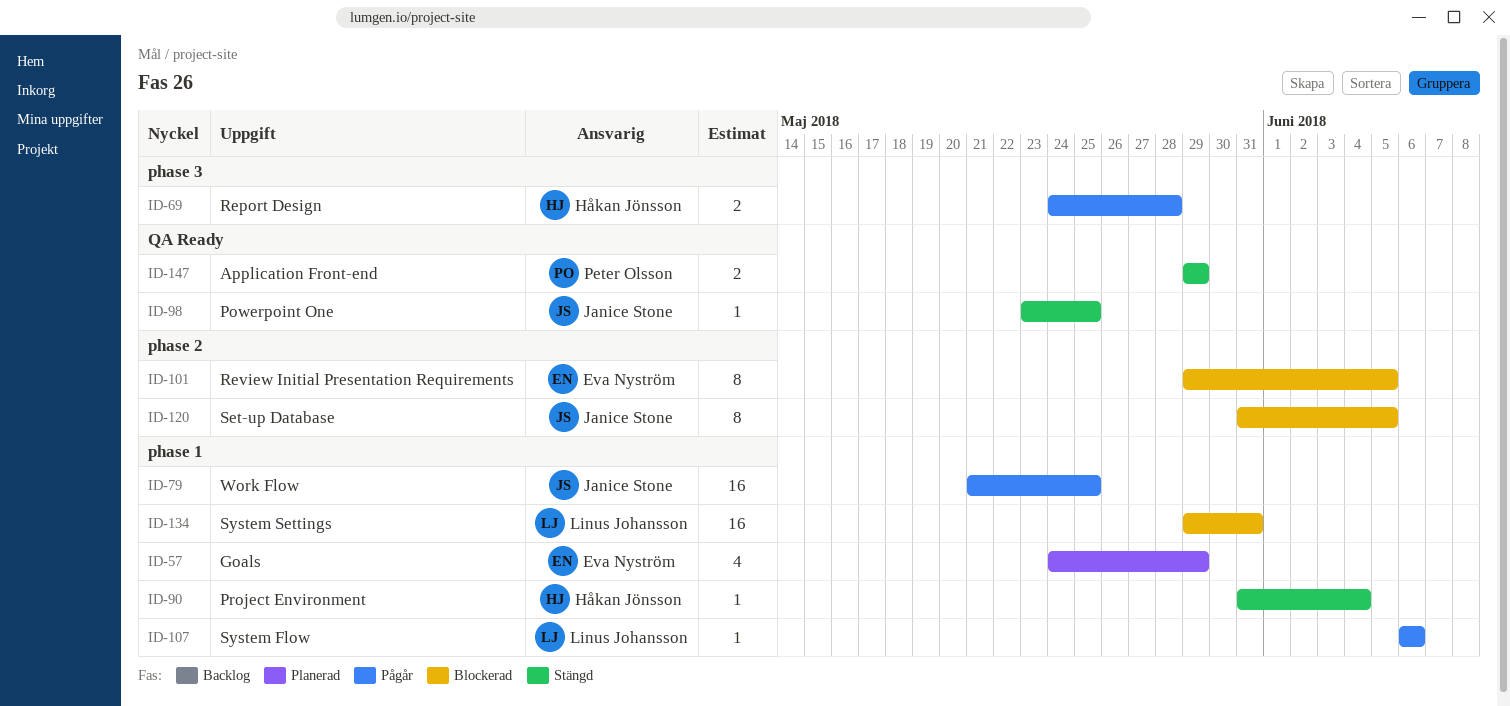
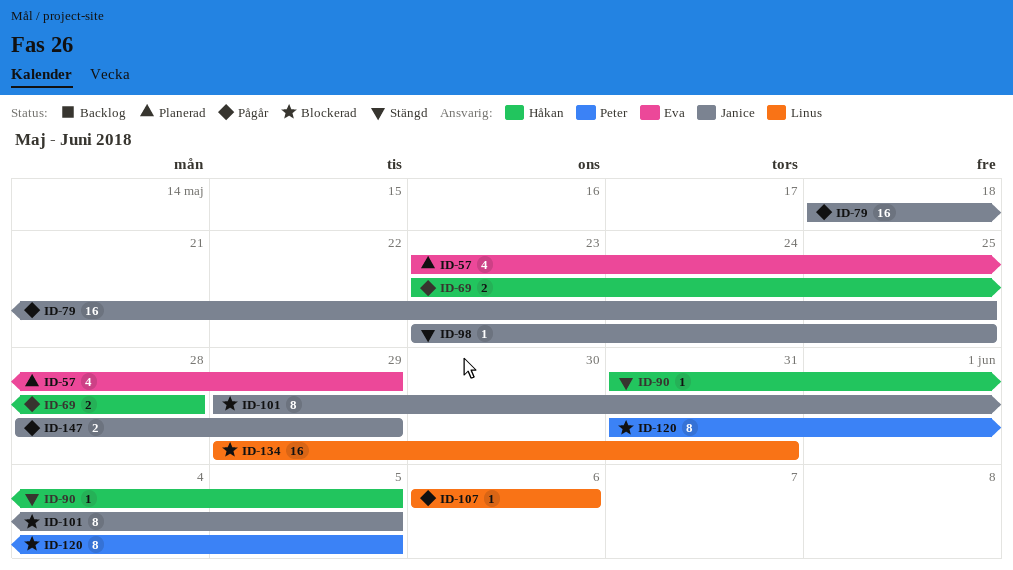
ID-57, start: May 24 -> May 23
ID-69, start: May 24 -> May 23
ID-79, start: May 21 -> May 18
ID-90, due: Jun 4 -> Jun 5
ID-101, owner: Eva Nyström -> Janice Stone
ID-120, owner: Janice Stone -> Peter Olsson
ID-147, status: Stängd -> Pågår
ID-147, owner: Peter Olsson -> Janice Stone
ID-147, start: May 29 -> May 28

